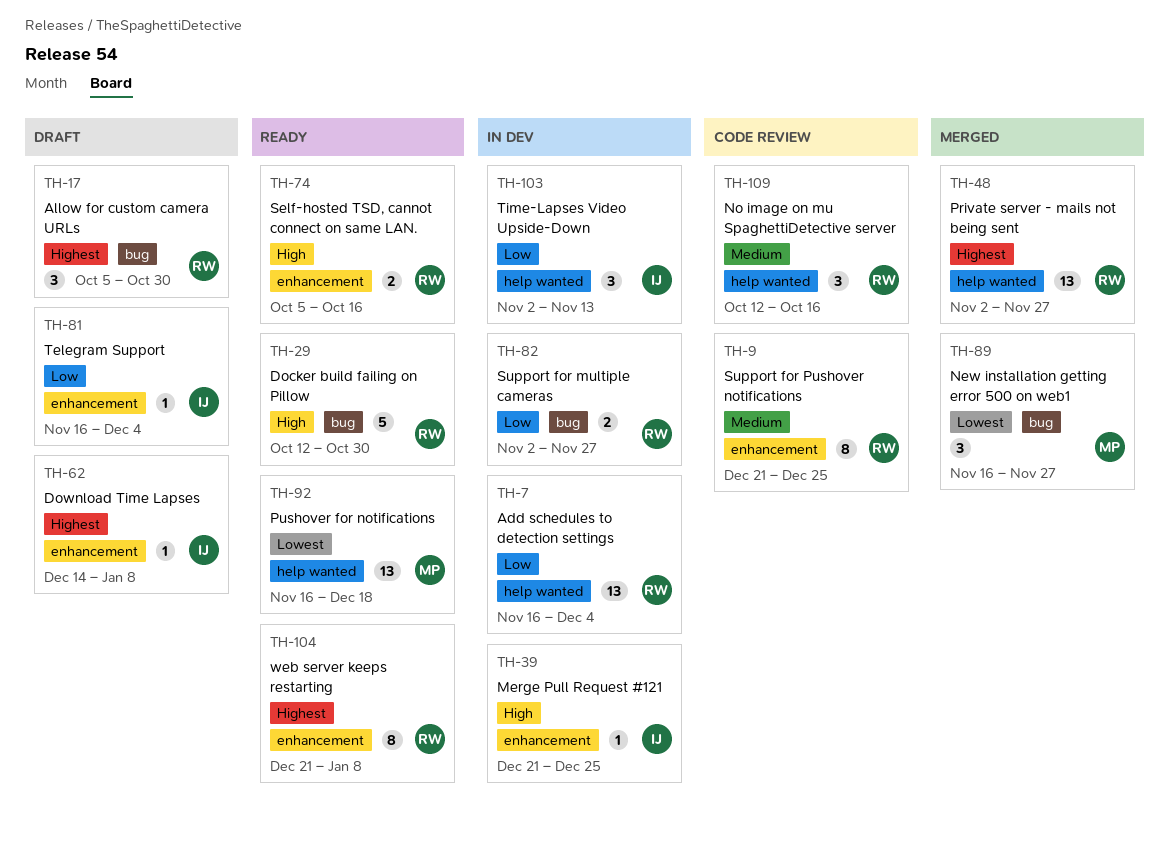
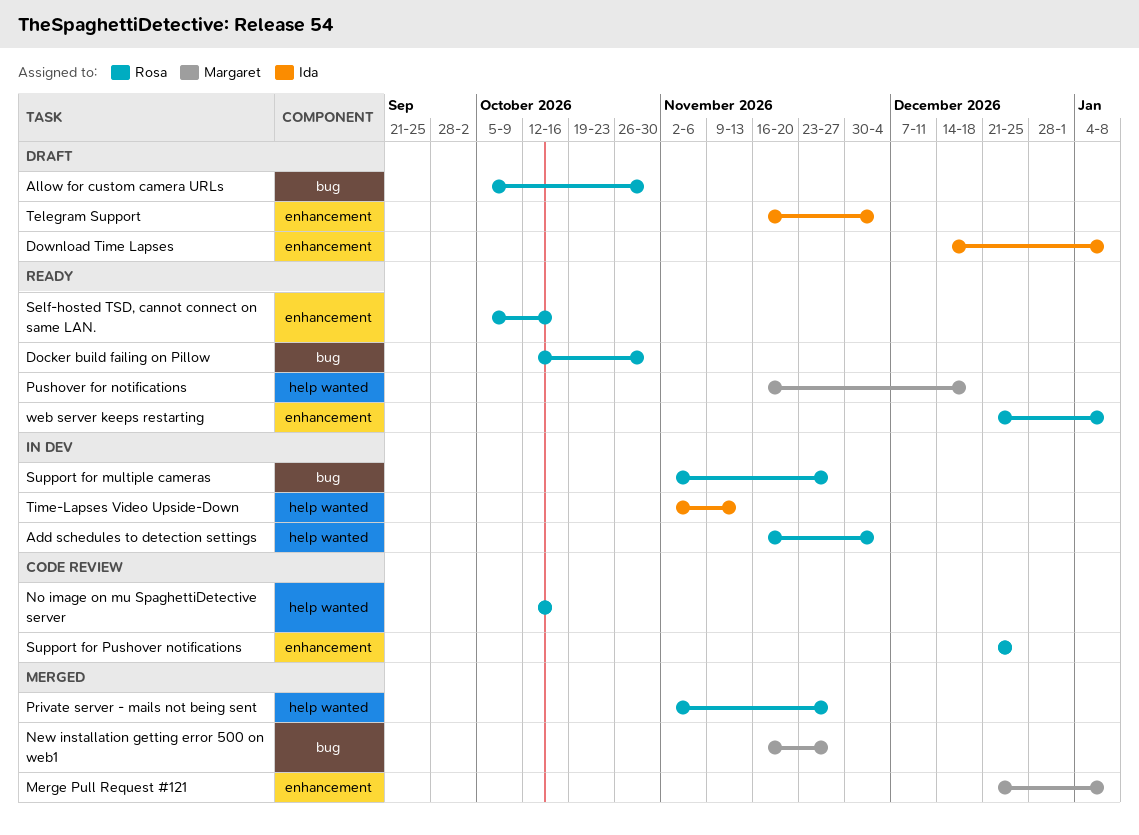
Merge Pull Request #121, status: In dev -> Merged
Merge Pull Request #121, owner: Ida -> Margaret
Merge Pull Request #121, due: Dec 25 -> Jan 8

